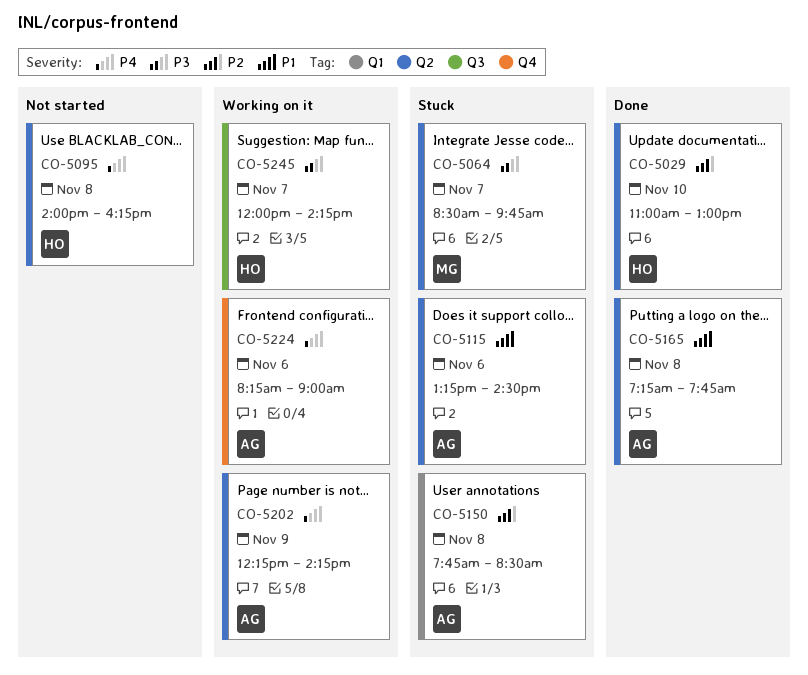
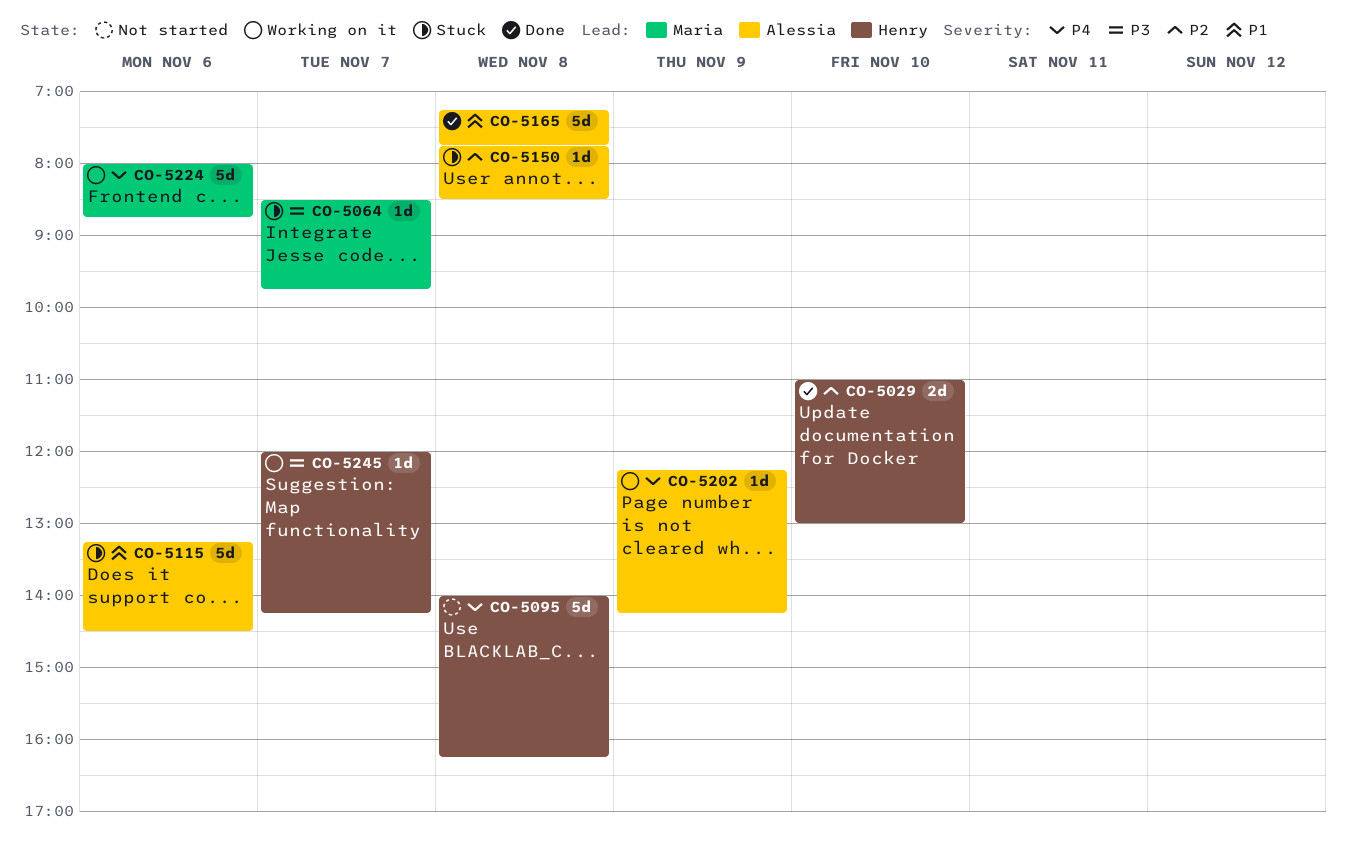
CO-5224, owner: Alessia -> Maria
CO-5224, begins: 08:15 -> 08:00
CO-5224, ends: 09:00 -> 08:45

